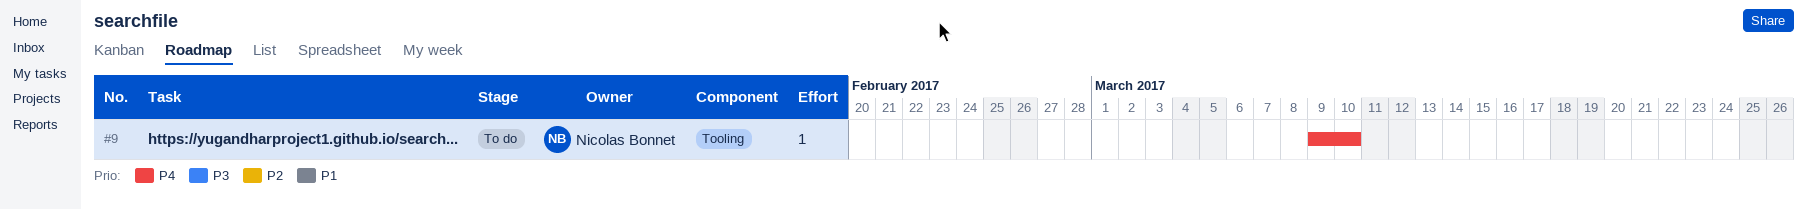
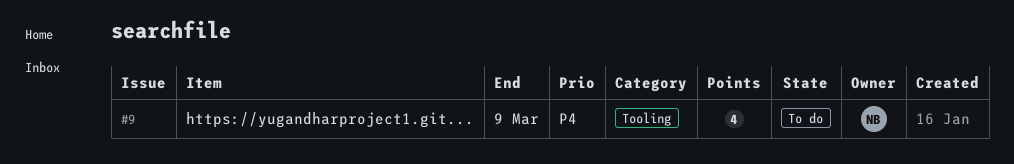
#9, estimate: 1 -> 4
#9, due: Mar 10 -> Mar 9

